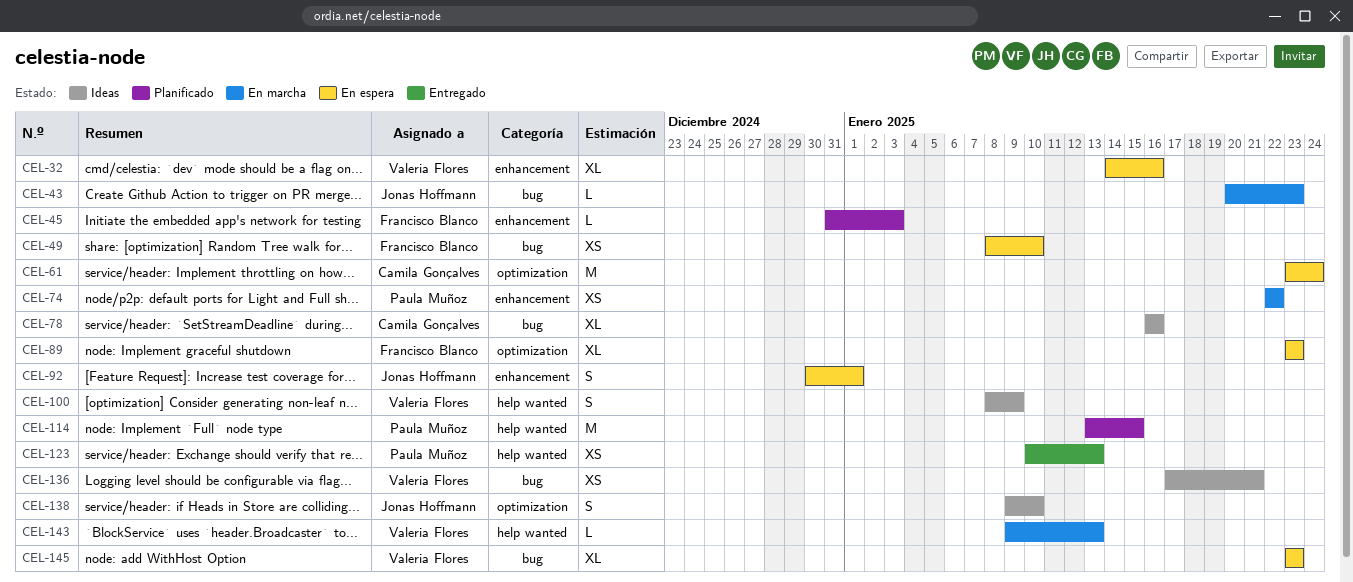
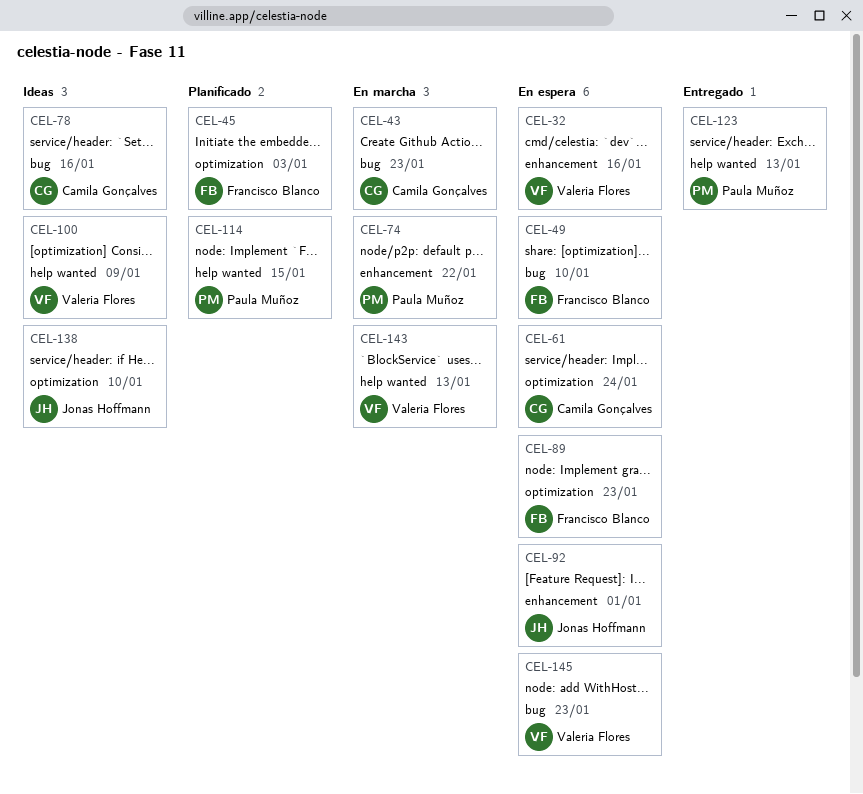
CEL-43, owner: Jonas Hoffmann -> Camila Gonçalves
CEL-45, label: enhancement -> optimization
CEL-136: present -> none

